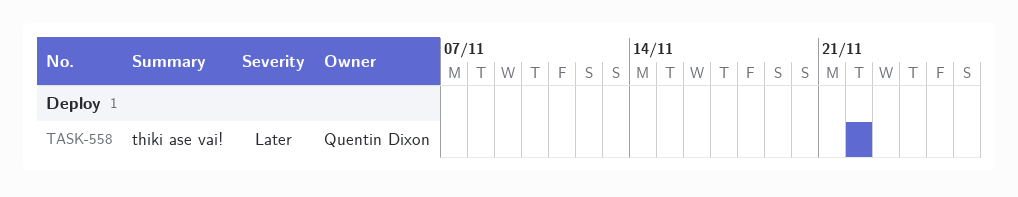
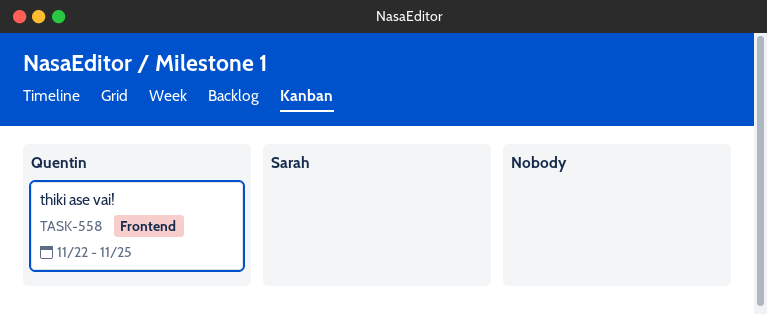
TASK-558, due: Nov 22 -> Nov 25

